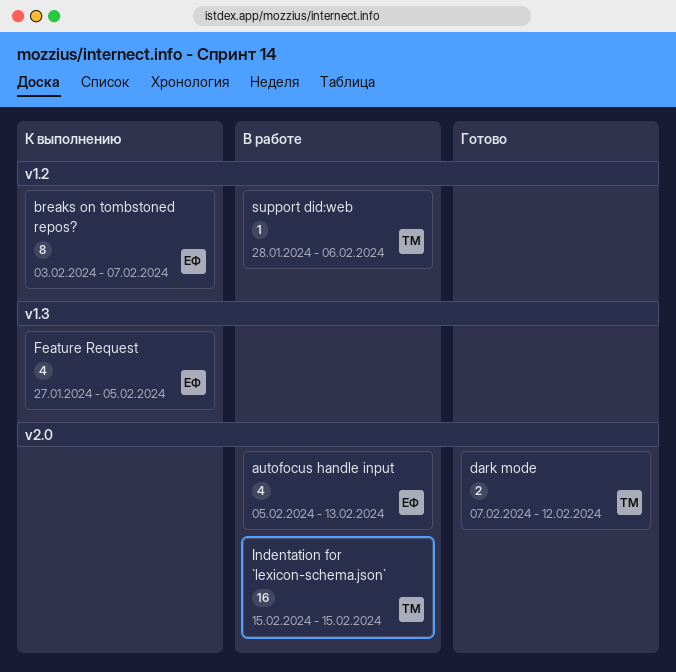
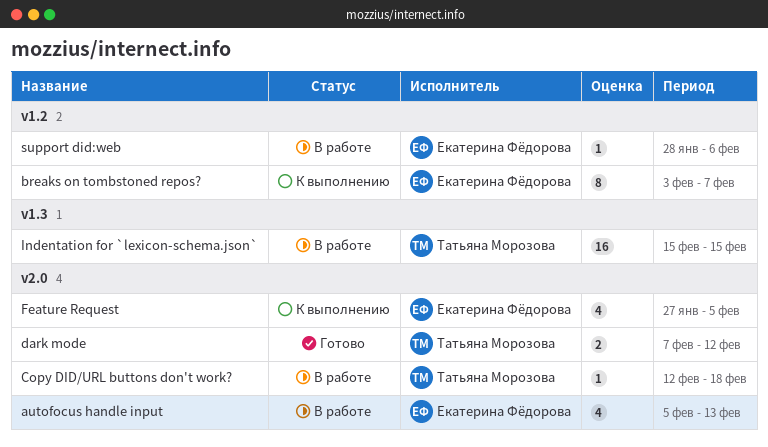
Copy DID/URL buttons don't work?: none -> present
Feature Request, label: v1.3 -> v2.0
Indentation for `lexicon-schema.json`, label: v2.0 -> v1.3
support did:web, owner: Татьяна Морозова -> Екатерина Фёдорова

